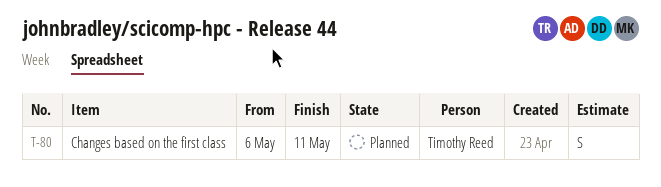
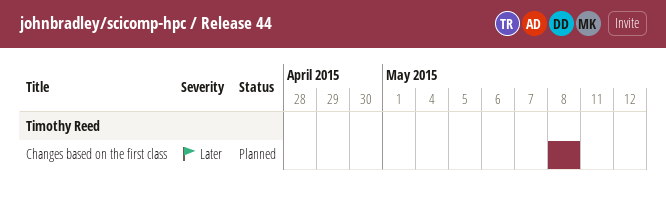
Changes based on the first class, start: May 6 -> May 8
Changes based on the first class, due: May 11 -> May 8

